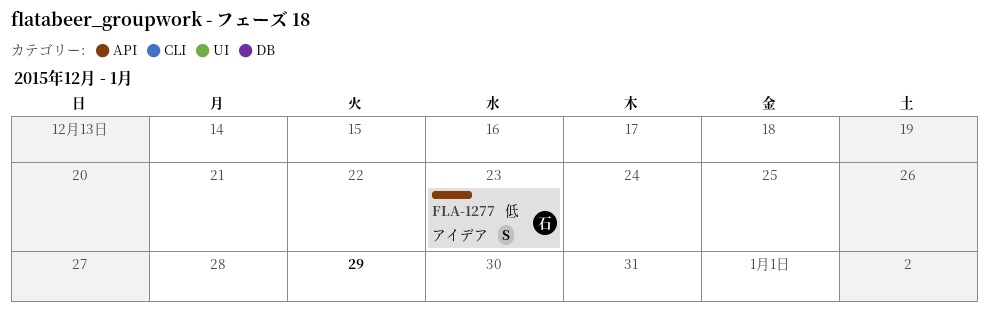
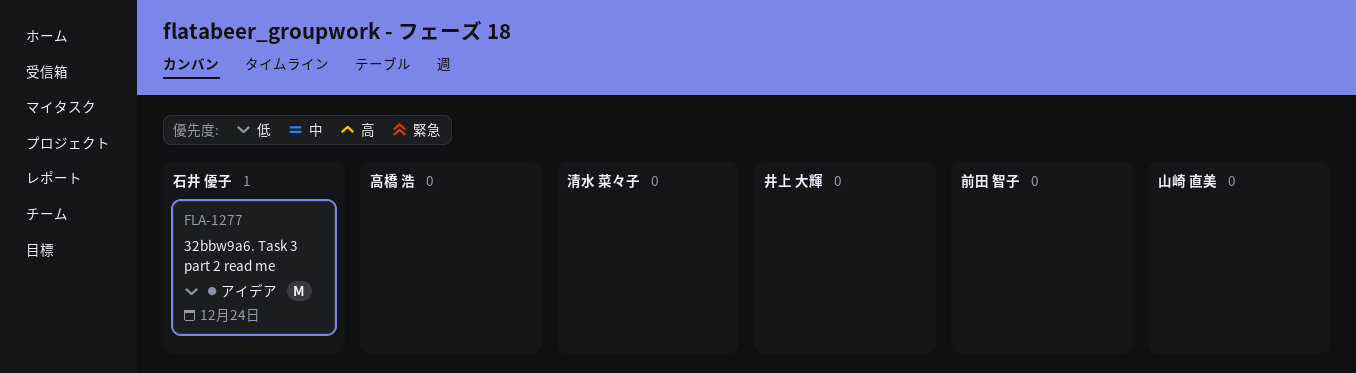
FLA-1277, estimate: S -> M
FLA-1277, due: Dec 23 -> Dec 24

